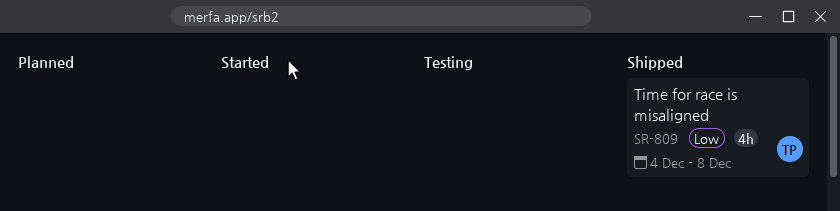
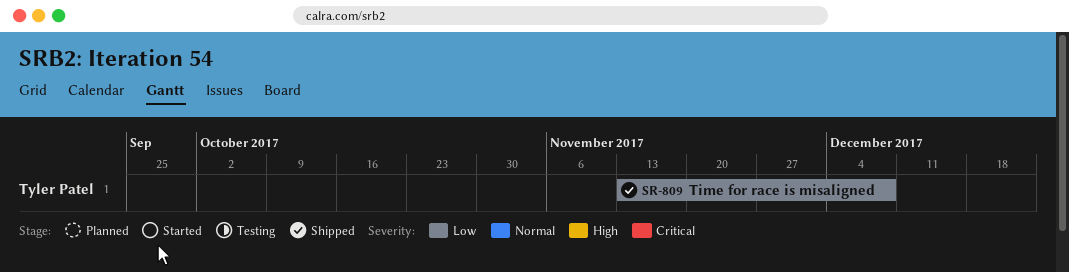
SR-809, start: Dec 4 -> Nov 13

